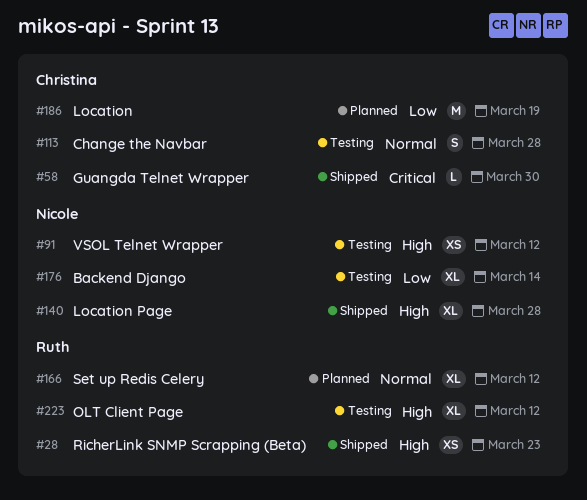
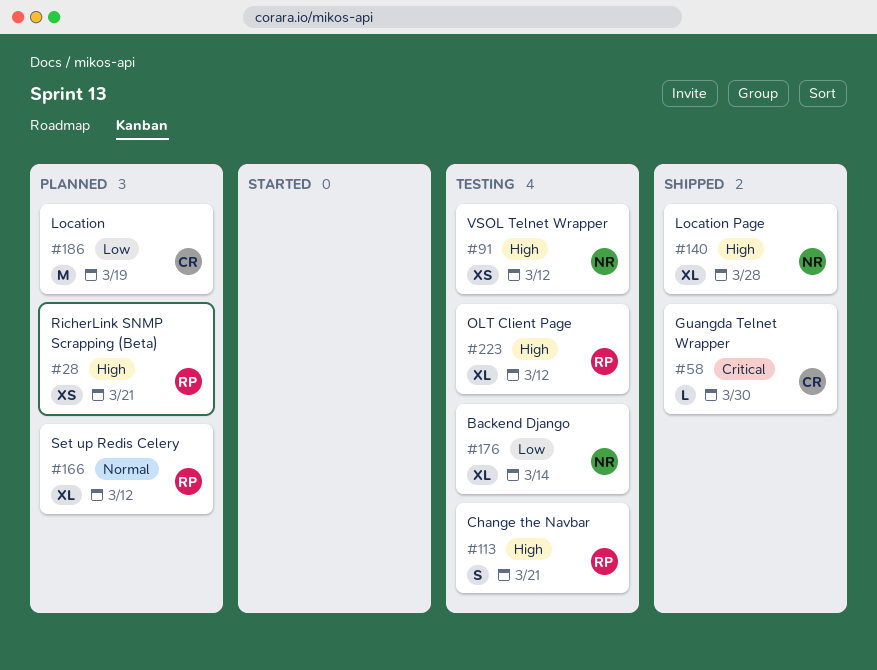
#28, status: Shipped -> Planned
#28, due: Mar 23 -> Mar 21
#113, owner: Christina -> Ruth
#113, priority: Normal -> High
#113, due: Mar 28 -> Mar 21

